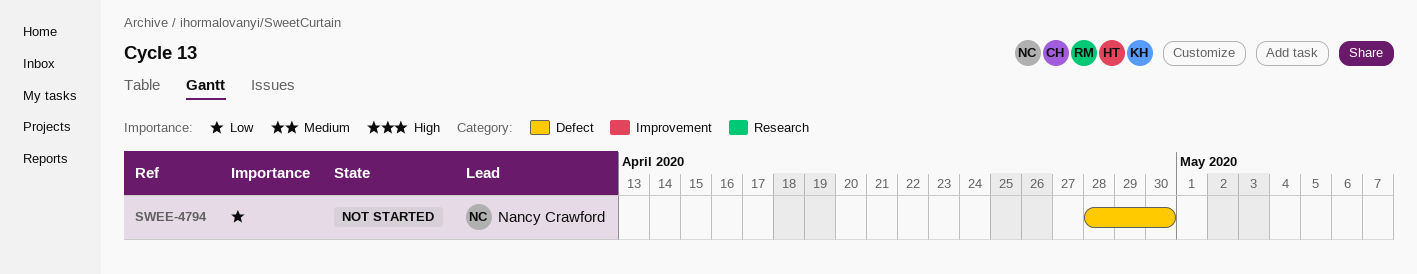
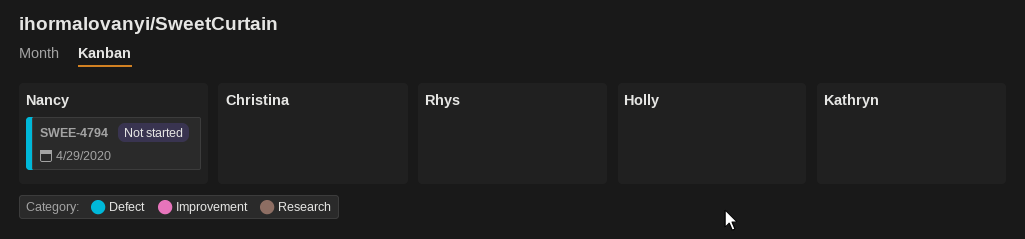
SWEE-4794, due: Apr 30 -> Apr 29

